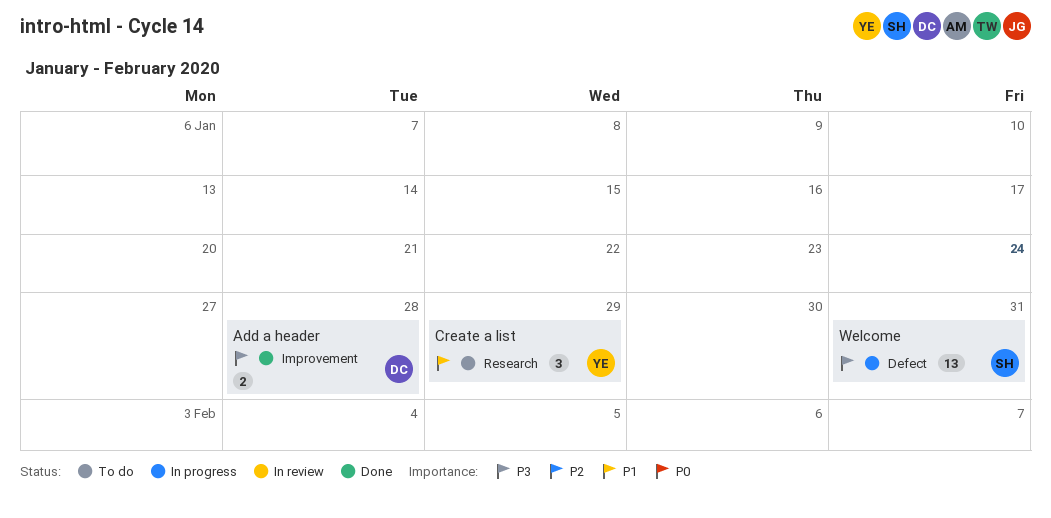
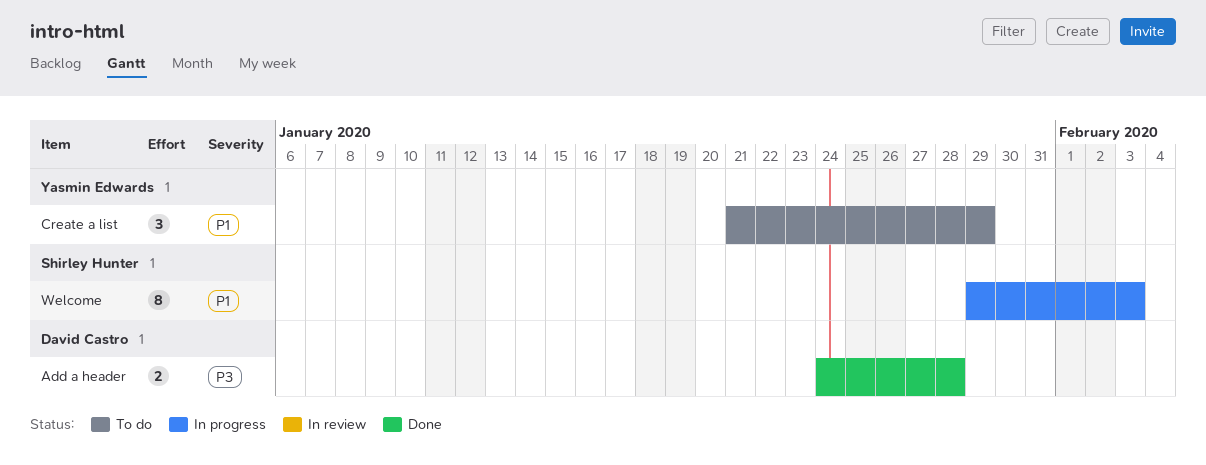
Welcome, priority: P3 -> P1
Welcome, estimate: 13 -> 8
Welcome, due: Jan 31 -> Feb 3

